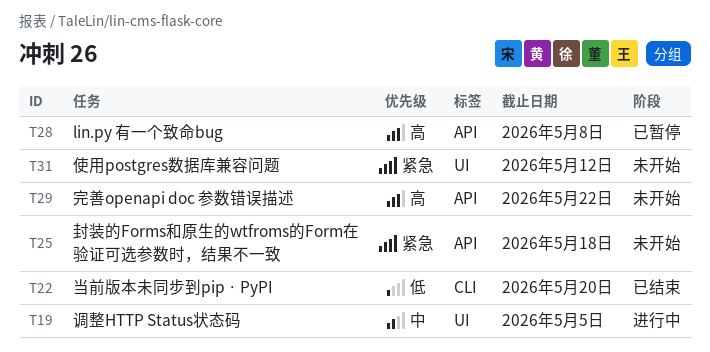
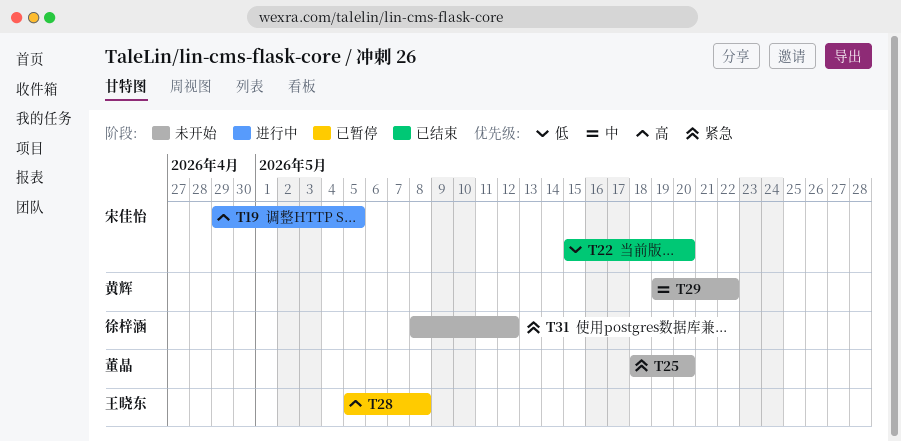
T19, priority: 中 -> 高
T25, due: May 18 -> May 20
T29, priority: 高 -> 中

